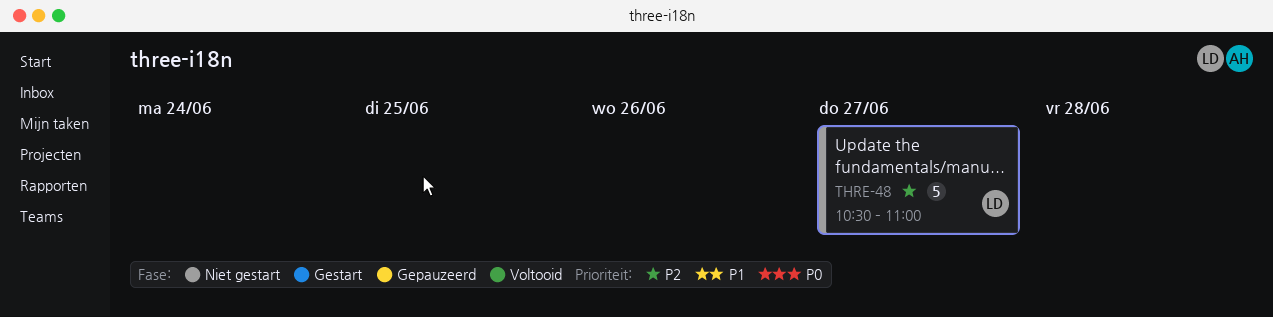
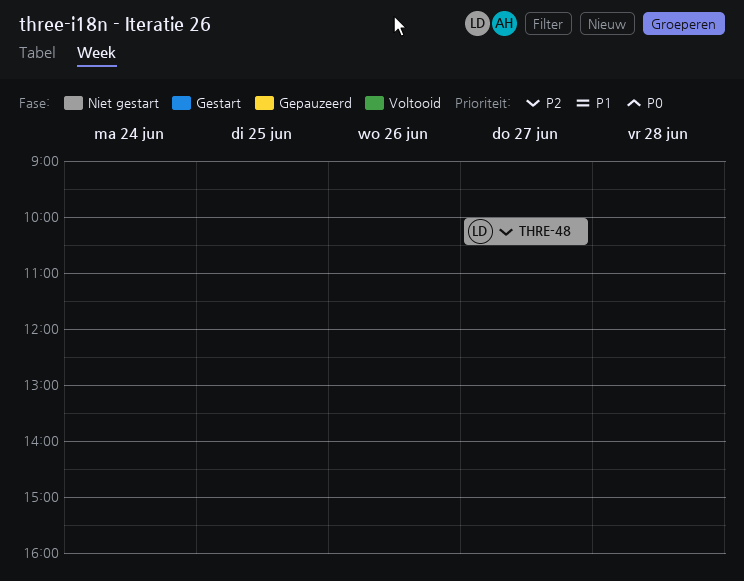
THRE-48, begins: 10:30 -> 10:00
THRE-48, ends: 11:00 -> 10:30

